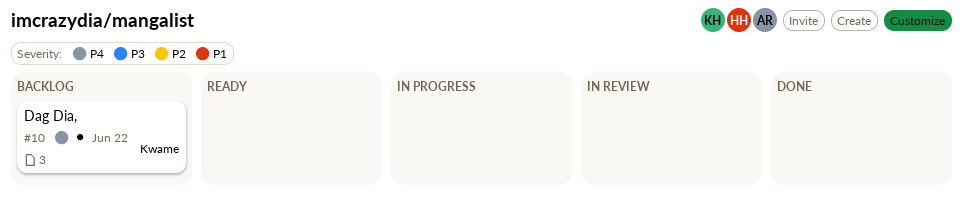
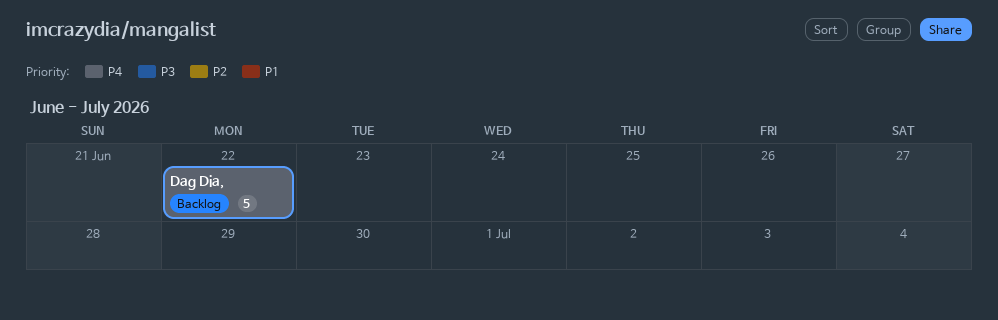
Dag Dia,, estimate: 1 -> 5

